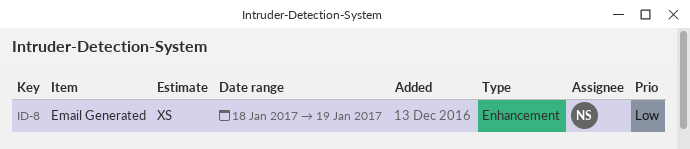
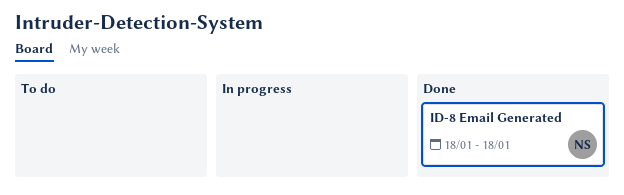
ID-8, due: Jan 19 -> Jan 18

